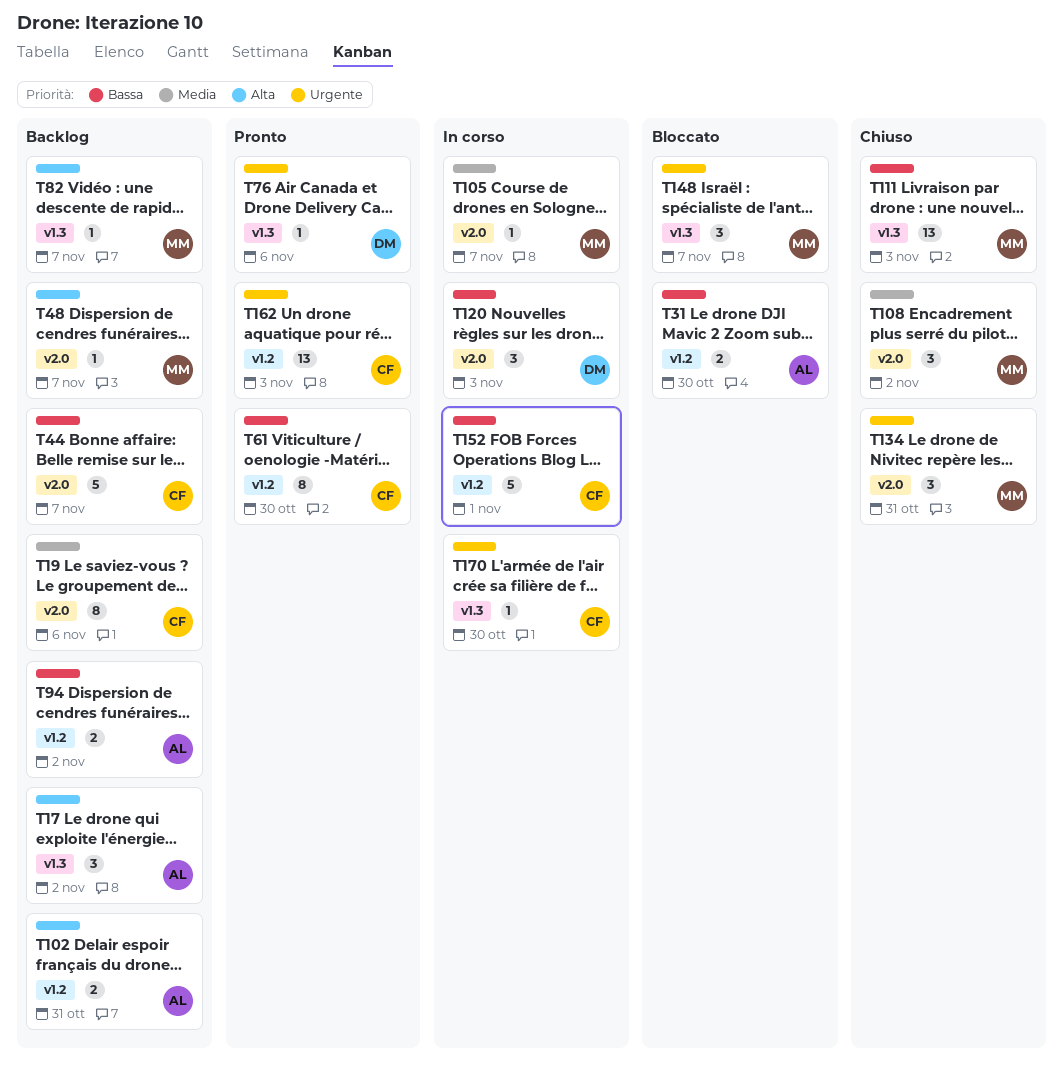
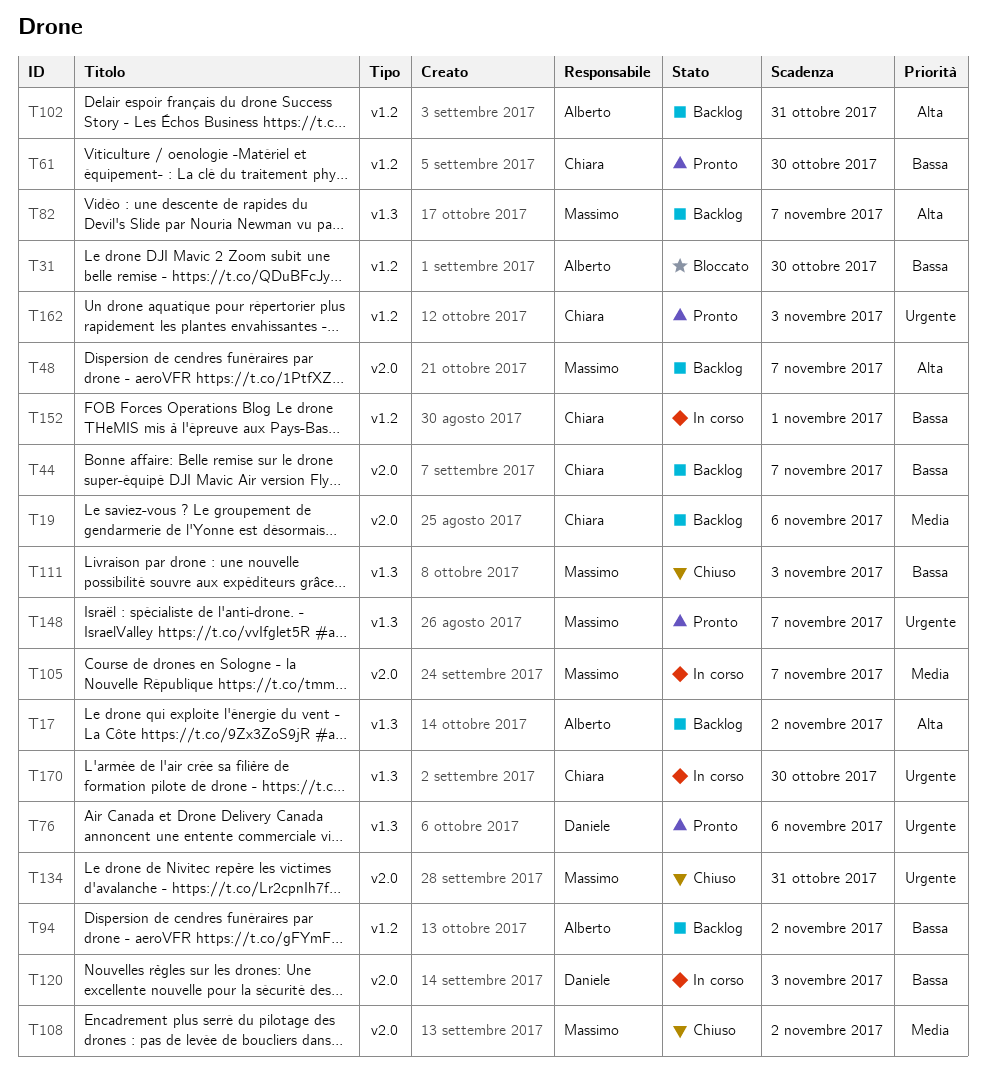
T148, status: Bloccato -> Pronto

